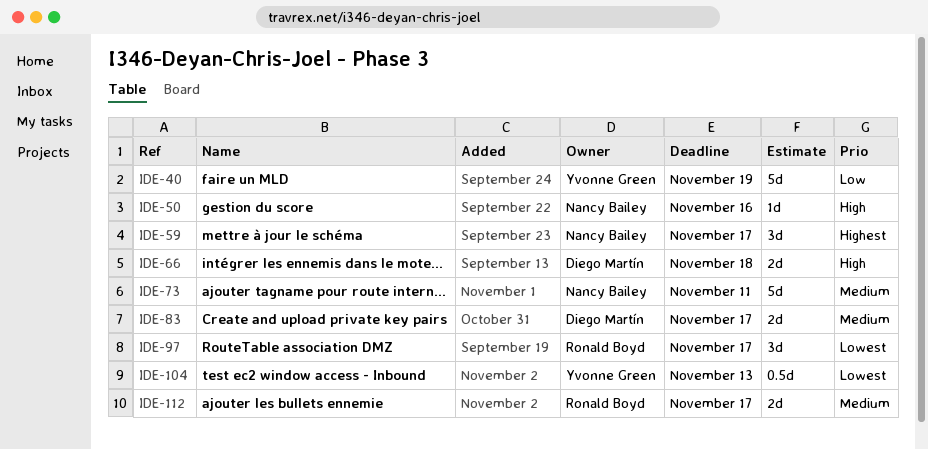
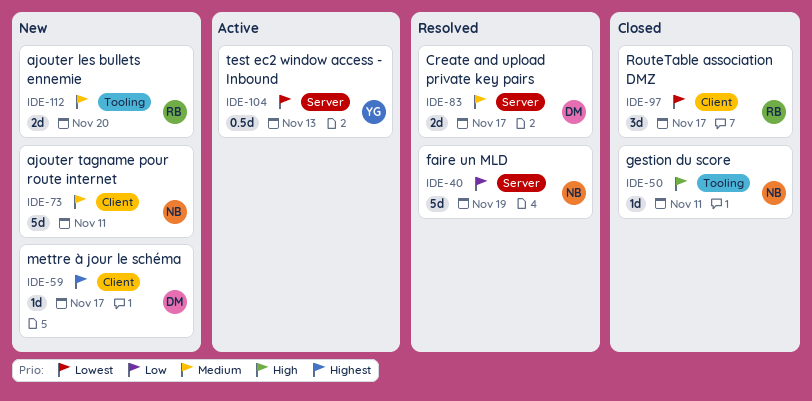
IDE-40, owner: Yvonne Green -> Nancy Bailey
IDE-50, due: Nov 16 -> Nov 11
IDE-59, owner: Nancy Bailey -> Diego Martín
IDE-59, estimate: 3d -> 1d
IDE-66: present -> none
IDE-112, due: Nov 17 -> Nov 20

